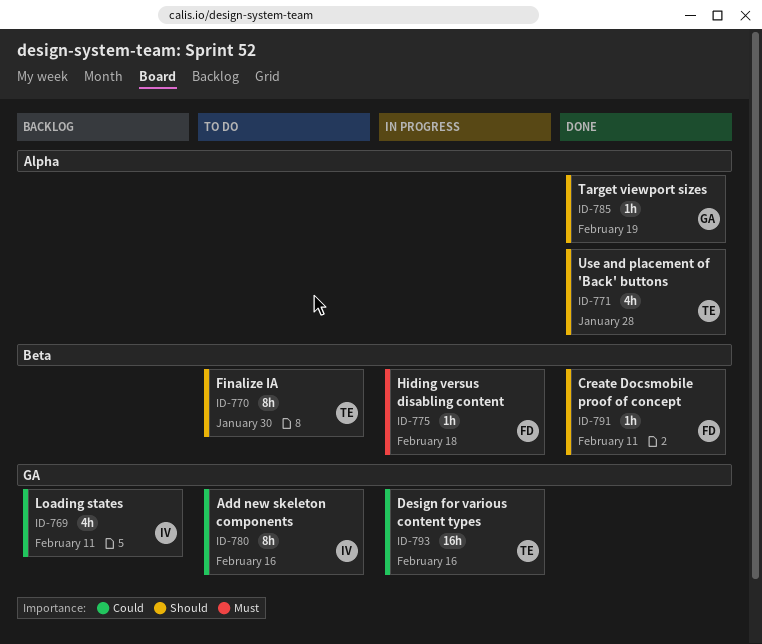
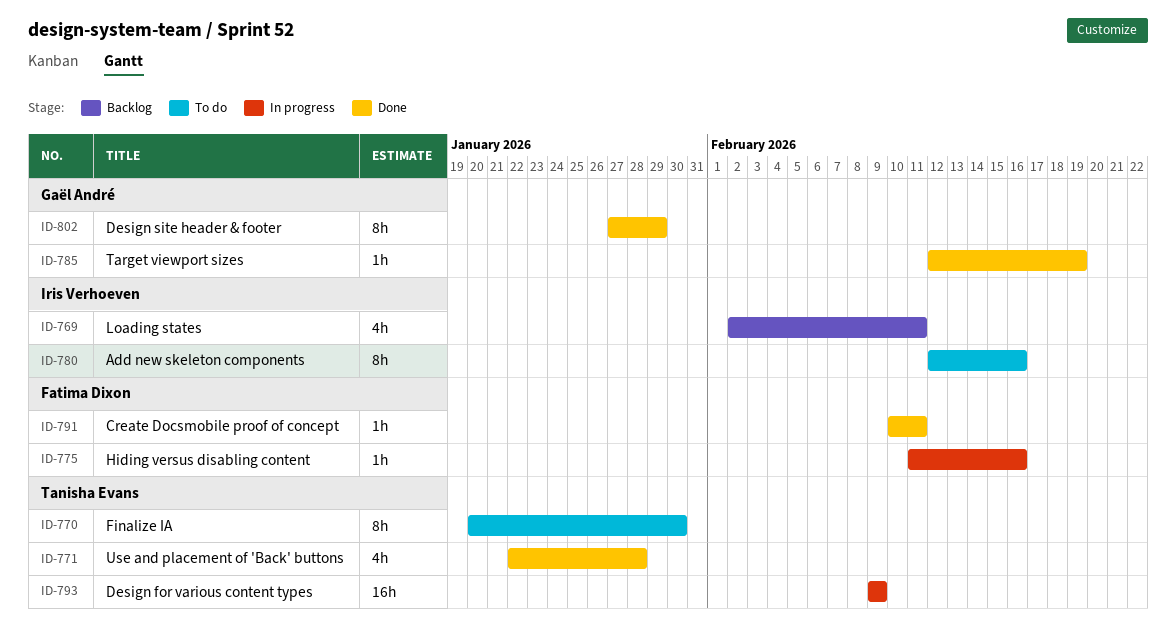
ID-775, due: Feb 18 -> Feb 16
ID-793, due: Feb 16 -> Feb 9
ID-802: none -> present

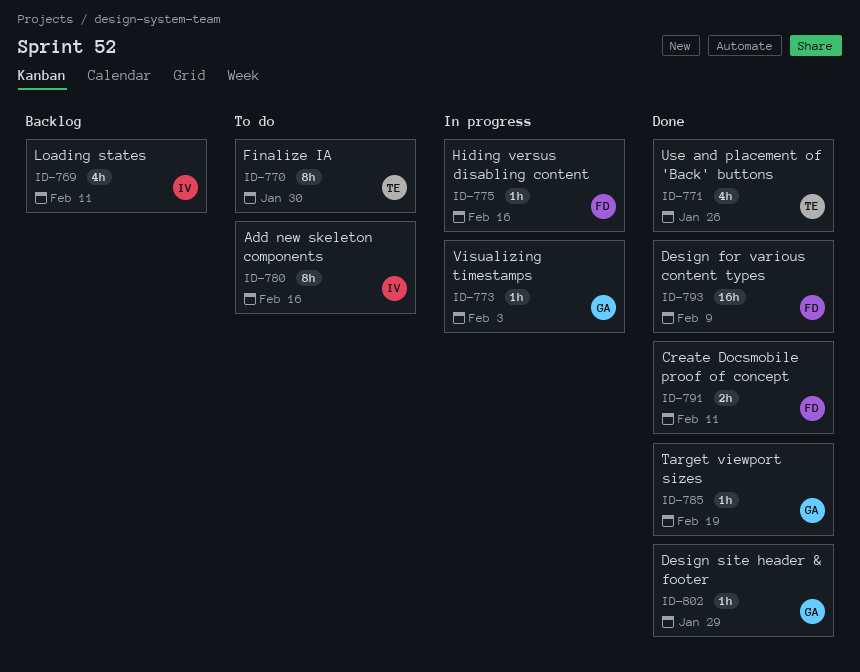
ID-771, due: Jan 28 -> Jan 26
ID-773: none -> present
ID-791, estimate: 1h -> 2h
ID-793, status: In progress -> Done
ID-793, owner: Tanisha Evans -> Fatima Dixon
ID-802, estimate: 8h -> 1h

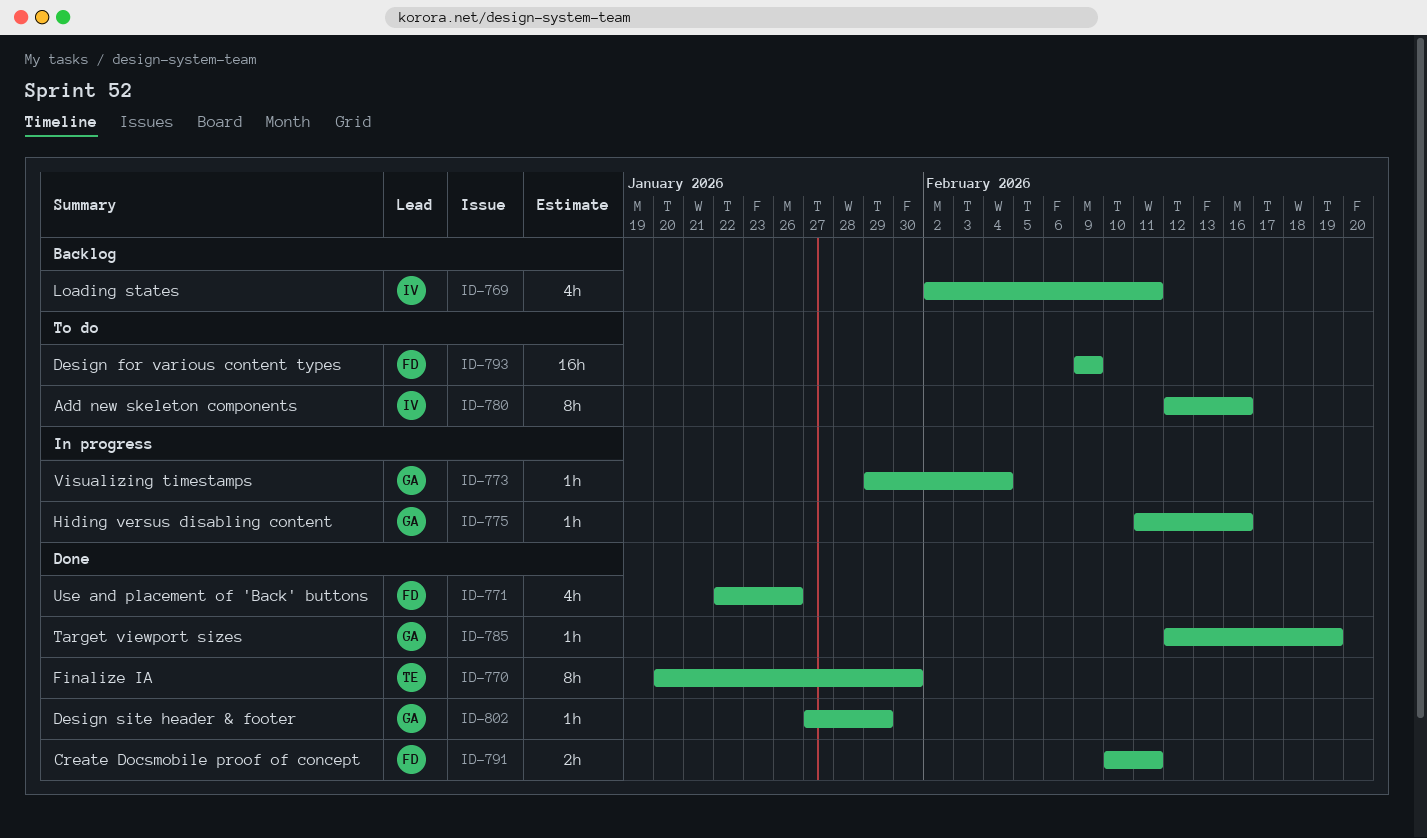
ID-770, status: To do -> Done
ID-771, owner: TE -> FD
ID-773, due: Feb 3 -> Feb 4
ID-775, owner: FD -> GA
ID-793, status: Done -> To do

